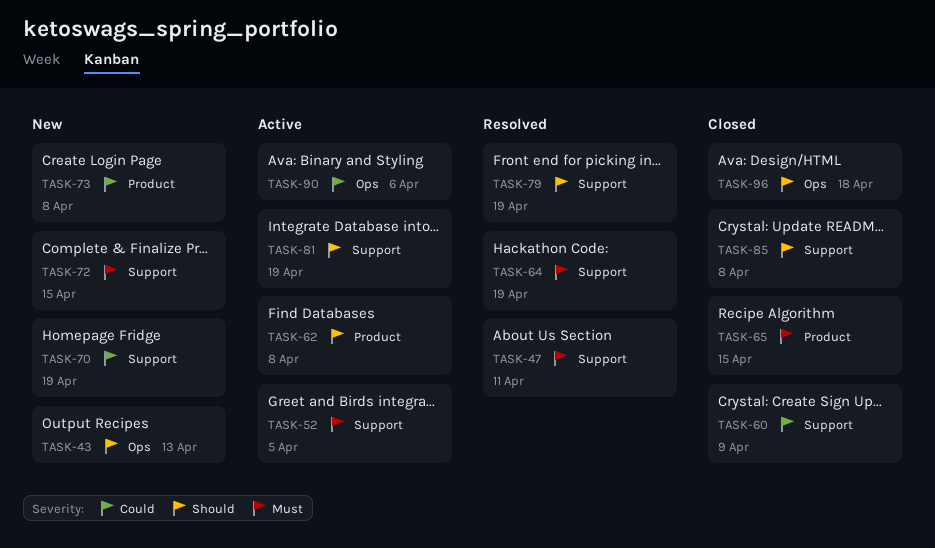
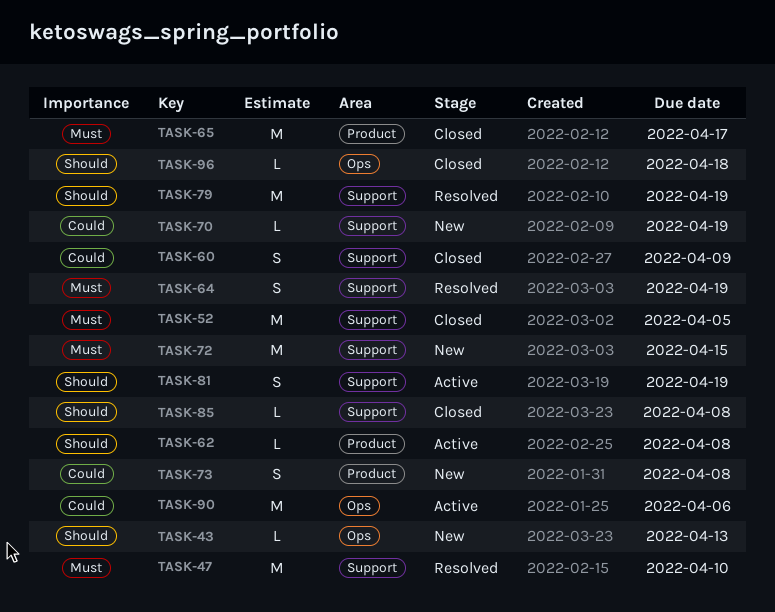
TASK-47, due: Apr 11 -> Apr 10
TASK-52, status: Active -> Closed
TASK-65, due: Apr 15 -> Apr 17

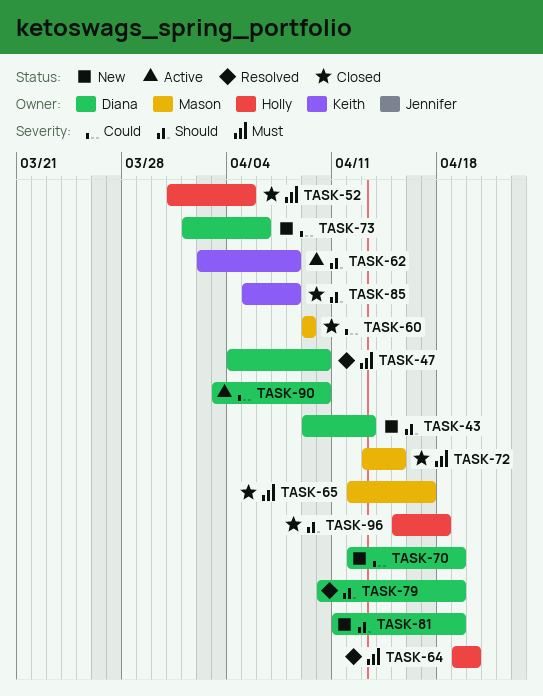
TASK-64, due: Apr 19 -> Apr 20
TASK-72, status: New -> Closed
TASK-73, due: Apr 8 -> Apr 6
TASK-81, status: Active -> New
TASK-90, due: Apr 6 -> Apr 10

